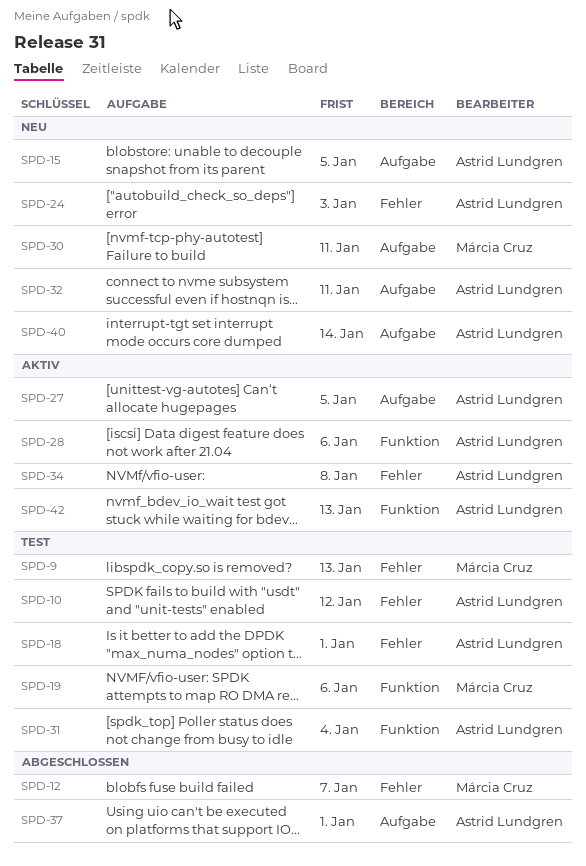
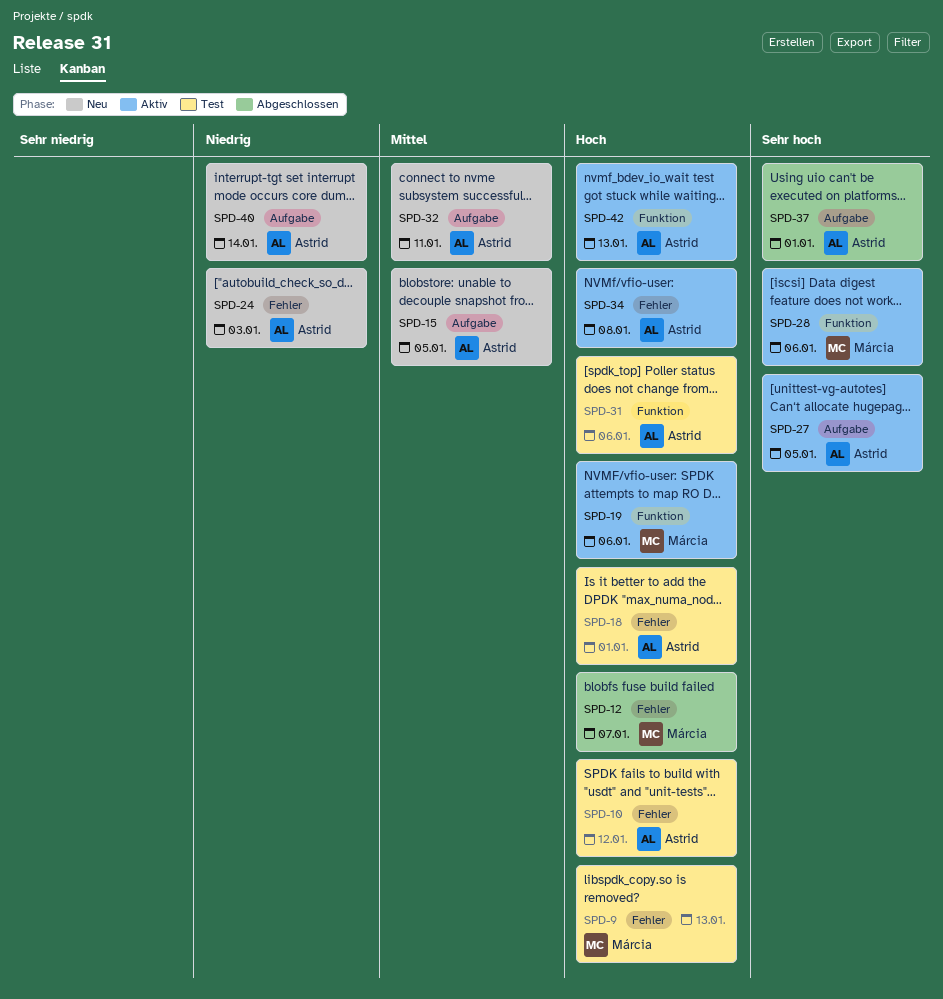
SPD-19, status: Test -> Aktiv
SPD-28, owner: Astrid Lundgren -> Márcia Cruz
SPD-30: present -> none
SPD-31, due: Jan 4 -> Jan 6

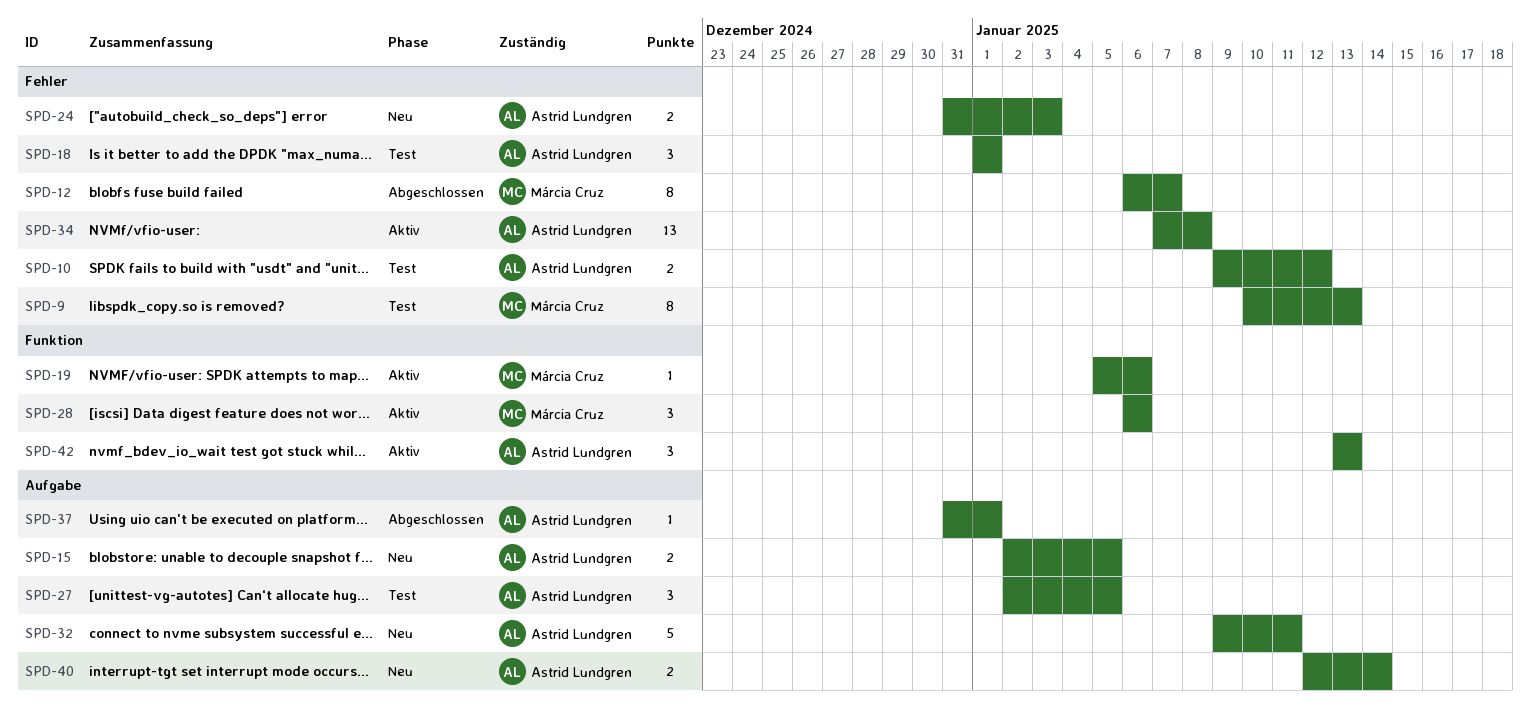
SPD-27, status: Aktiv -> Test
SPD-31: present -> none

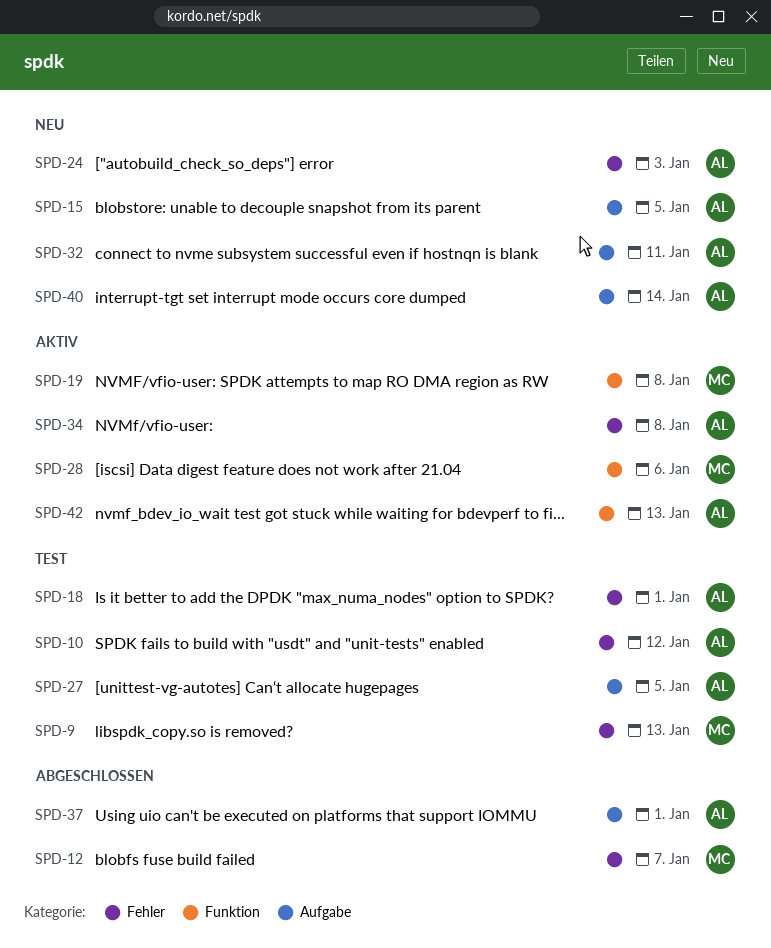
SPD-19, due: Jan 6 -> Jan 8

